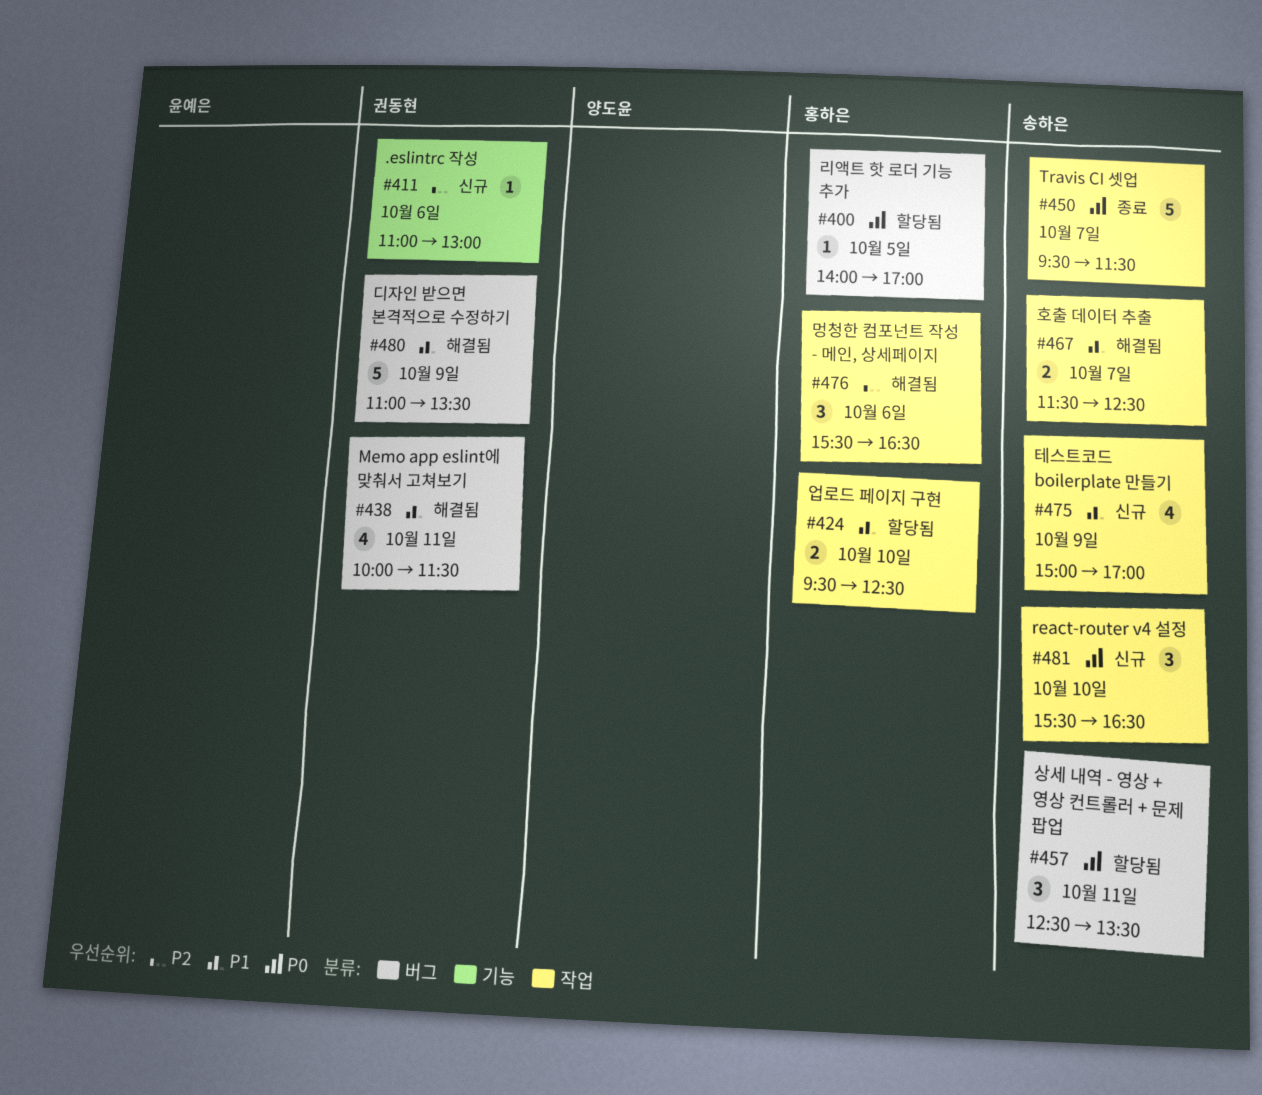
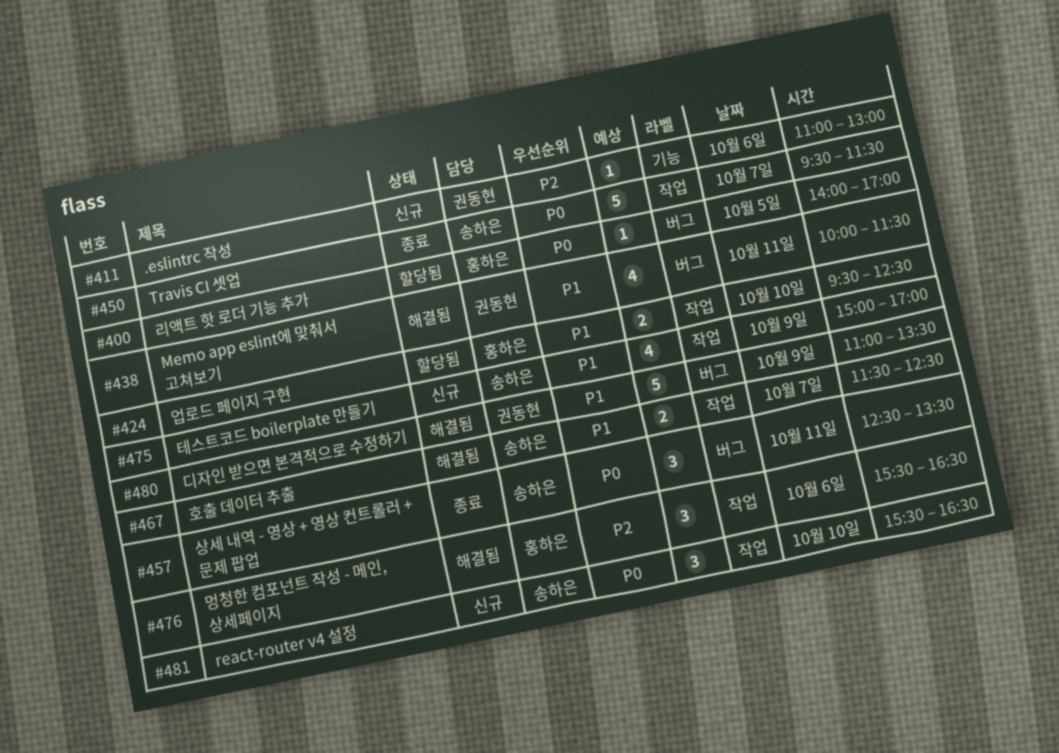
#457, status: 할당됨 -> 종료

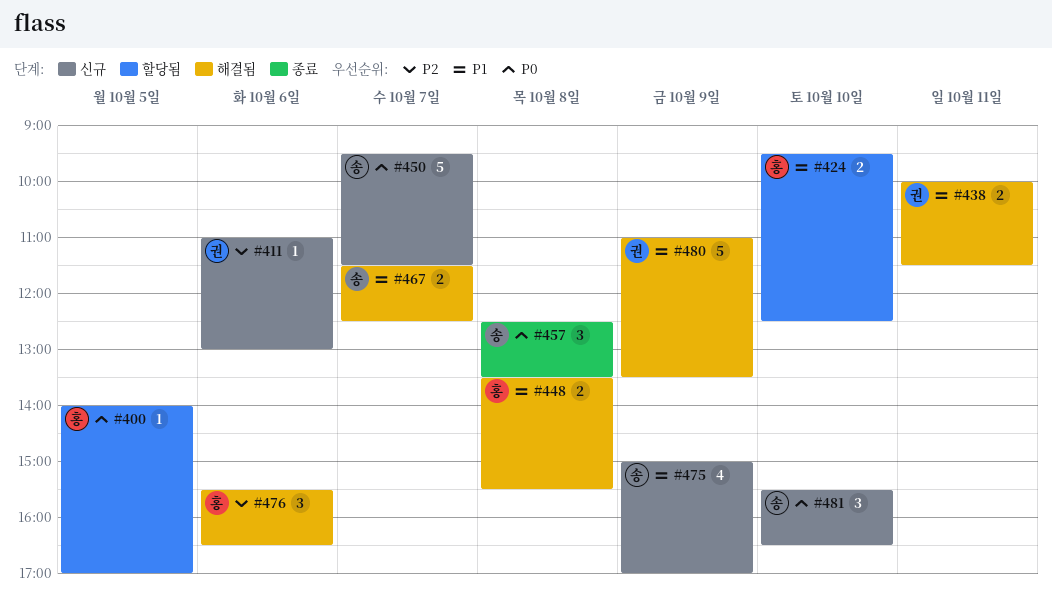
#438, estimate: 4 -> 2
#448: none -> present
#450, status: 종료 -> 신규
#457, day: Oct 11 -> Oct 8

